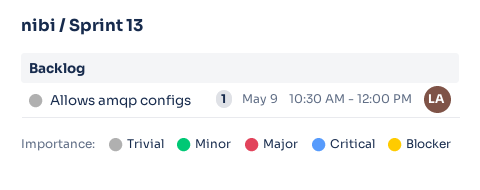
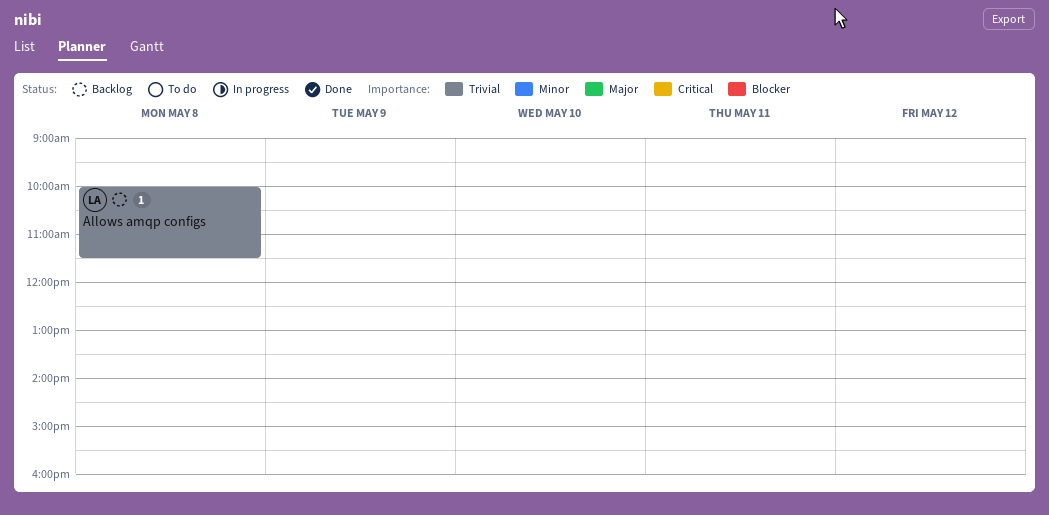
Allows amqp configs, day: May 9 -> May 8
Allows amqp configs, begins: 10:30 -> 10:00
Allows amqp configs, ends: 12:00 -> 11:30

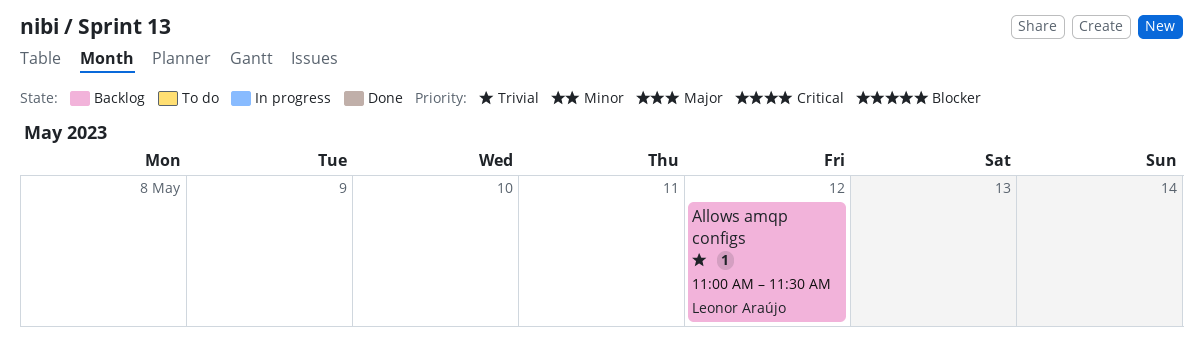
Allows amqp configs, day: May 8 -> May 12
Allows amqp configs, begins: 10:00 -> 11:00

